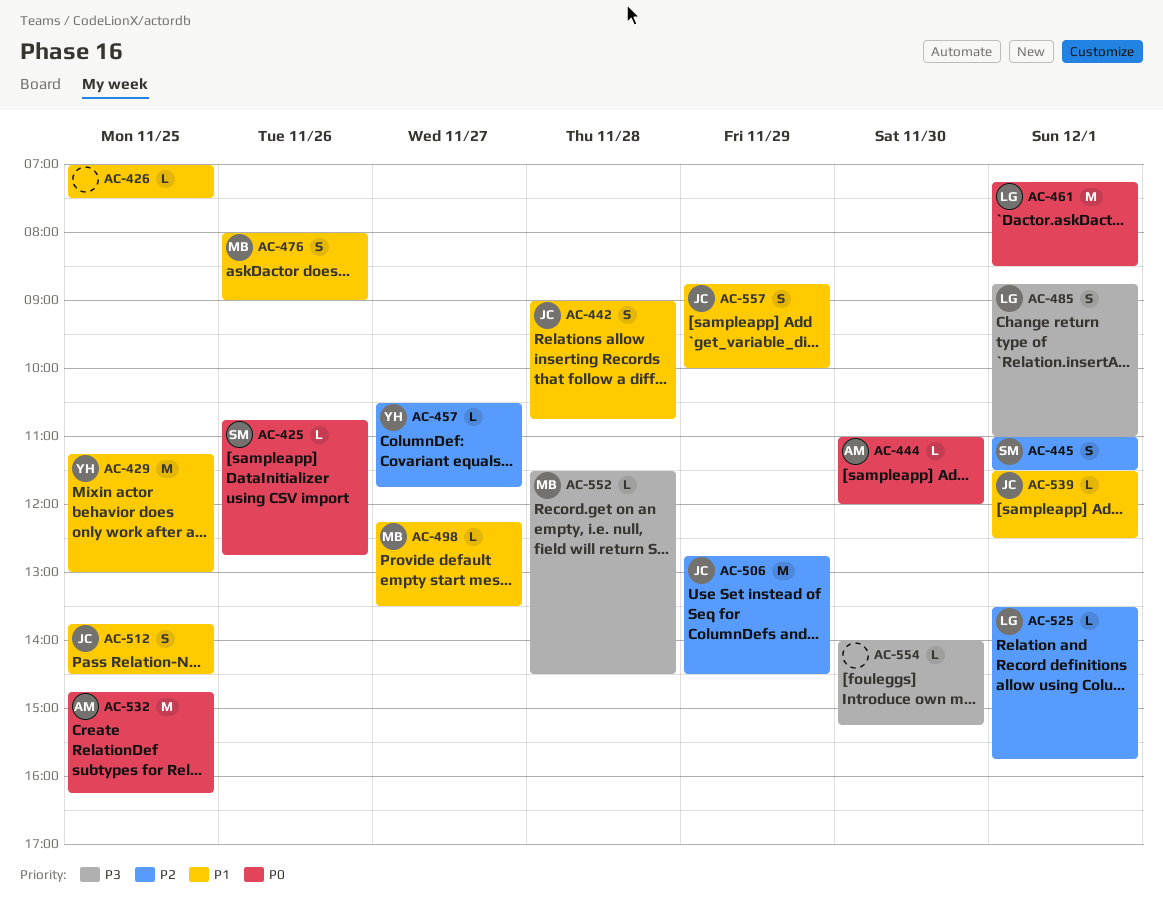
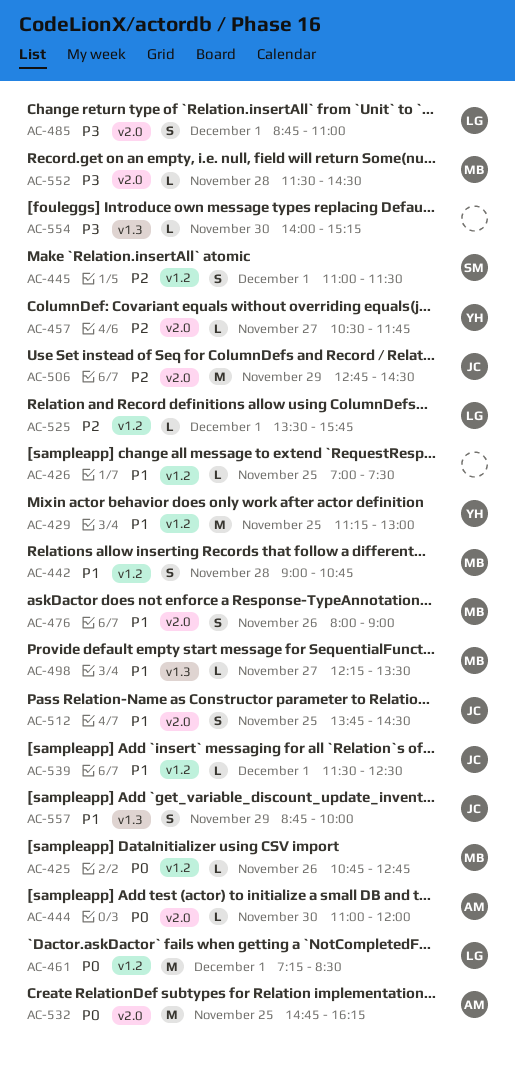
AC-425, owner: SM -> MB
AC-442, owner: JC -> MB

